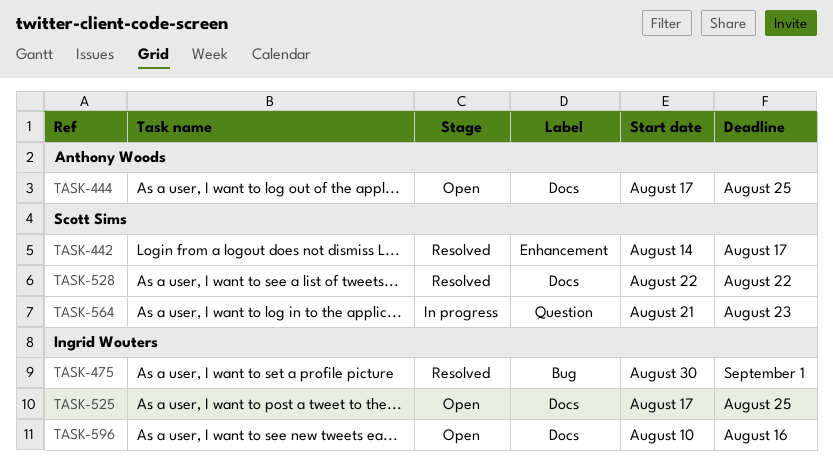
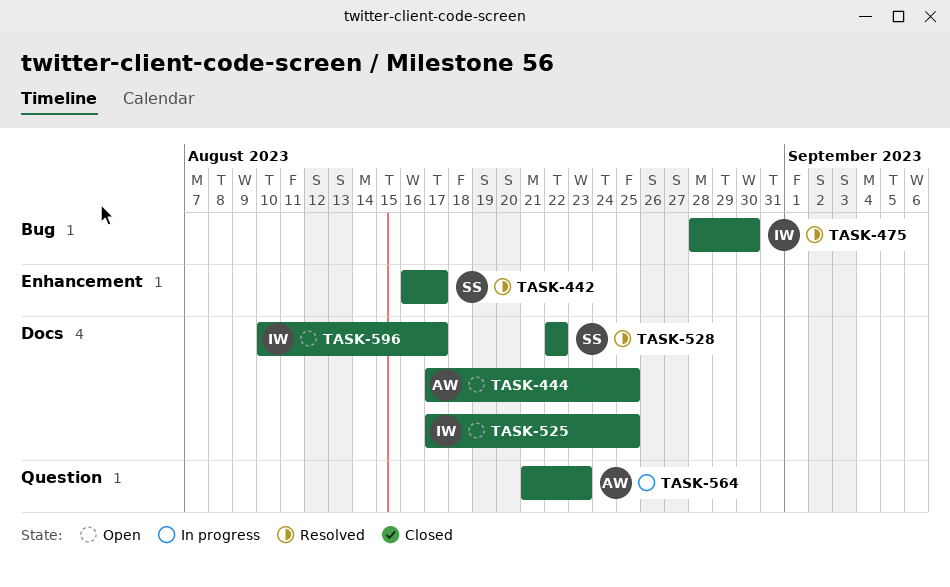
TASK-442, start: Aug 14 -> Aug 16
TASK-475, start: Aug 30 -> Aug 28
TASK-475, due: Sep 1 -> Aug 30
TASK-564, owner: Scott Sims -> Anthony Woods
TASK-596, due: Aug 16 -> Aug 17

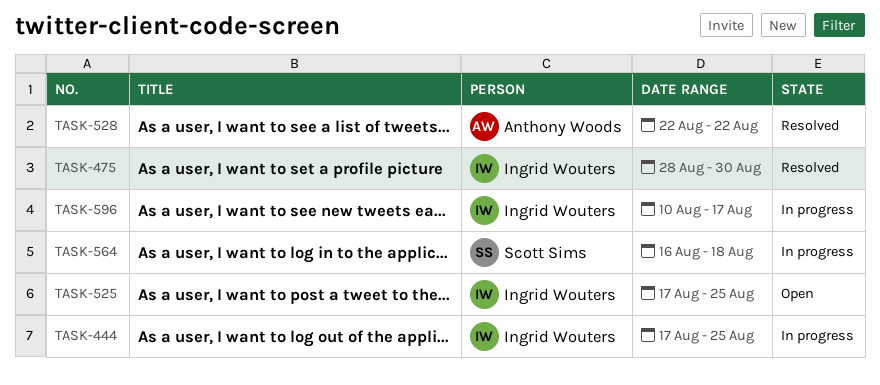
TASK-442: present -> none
TASK-444, status: Open -> In progress
TASK-444, owner: Anthony Woods -> Ingrid Wouters
TASK-528, owner: Scott Sims -> Anthony Woods
TASK-564, owner: Anthony Woods -> Scott Sims
TASK-564, start: Aug 21 -> Aug 16
TASK-564, due: Aug 23 -> Aug 18
TASK-596, status: Open -> In progress

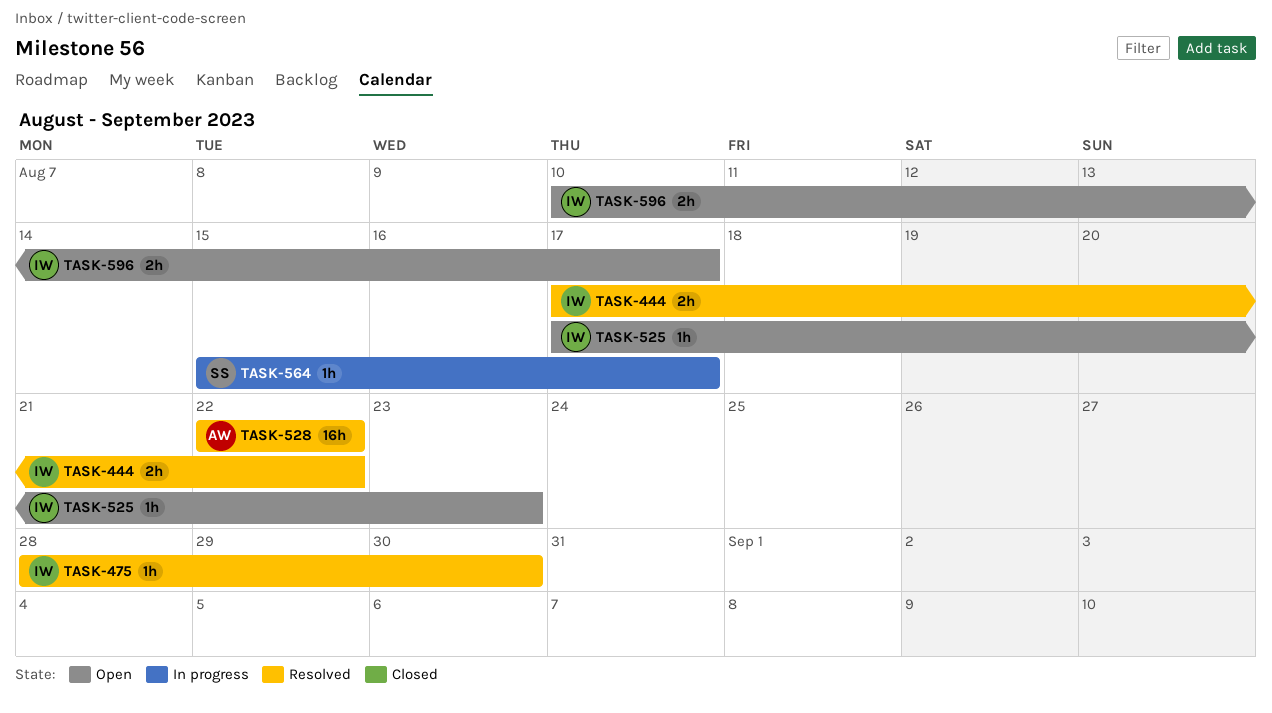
TASK-444, status: In progress -> Resolved
TASK-444, due: Aug 25 -> Aug 22
TASK-525, due: Aug 25 -> Aug 23
TASK-564, start: Aug 16 -> Aug 15
TASK-564, due: Aug 18 -> Aug 17
TASK-596, status: In progress -> Open

